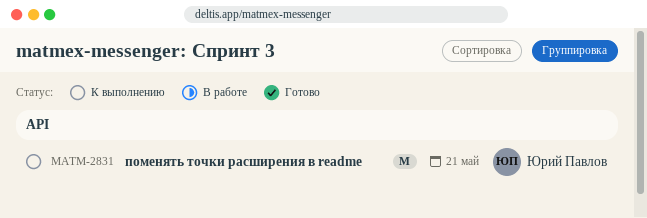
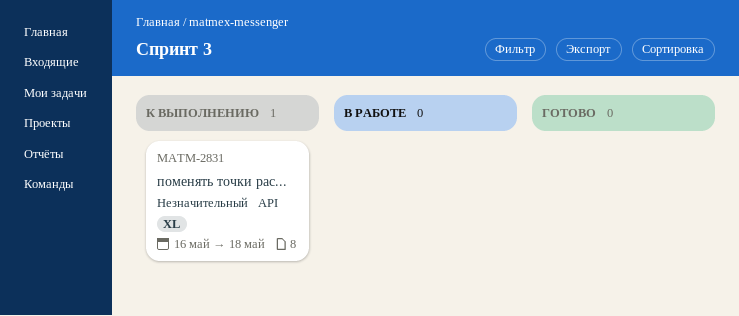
MATM-2831, estimate: M -> XL
MATM-2831, due: May 21 -> May 18

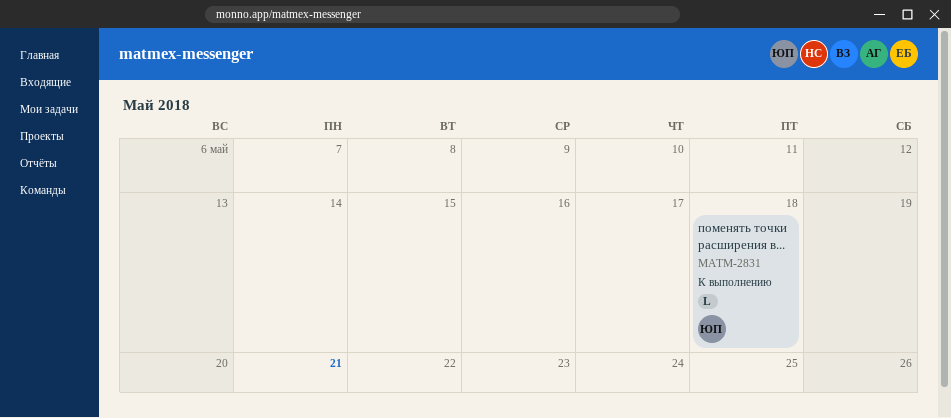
MATM-2831, estimate: XL -> L

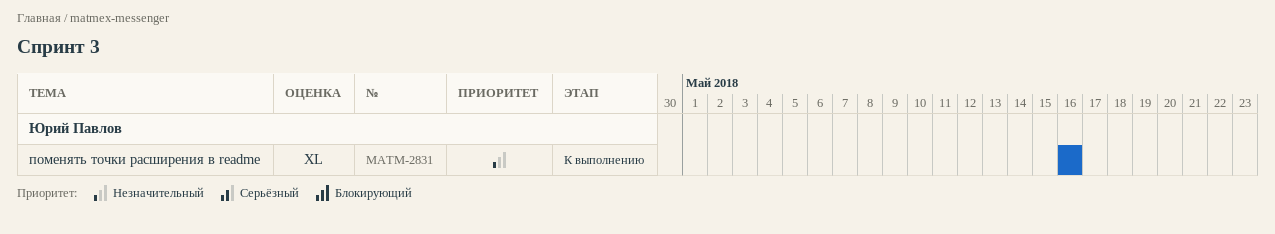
MATM-2831, estimate: L -> XL
MATM-2831, due: May 18 -> May 16

